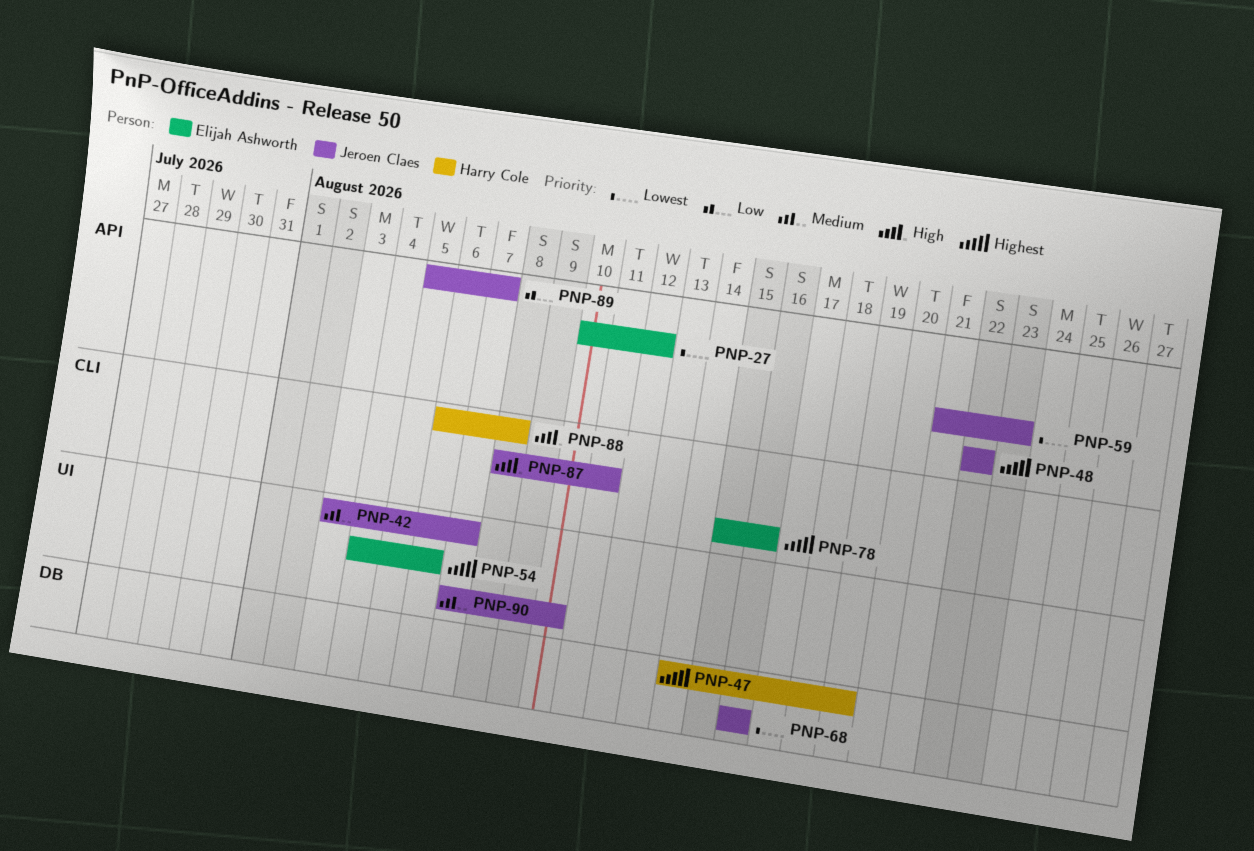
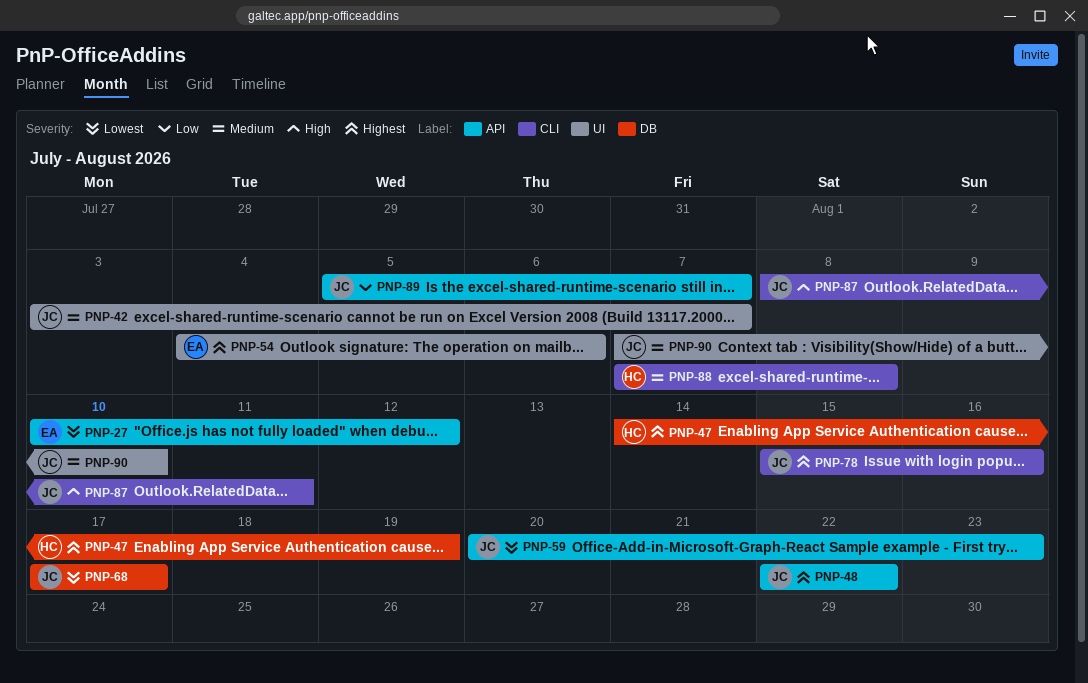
PNP-59, start: Aug 21 -> Aug 20
PNP-68, start: Aug 16 -> Aug 17
PNP-68, due: Aug 16 -> Aug 17
PNP-78, owner: Elijah Ashworth -> Jeroen Claes
PNP-88, priority: High -> Medium
PNP-88, start: Aug 6 -> Aug 7

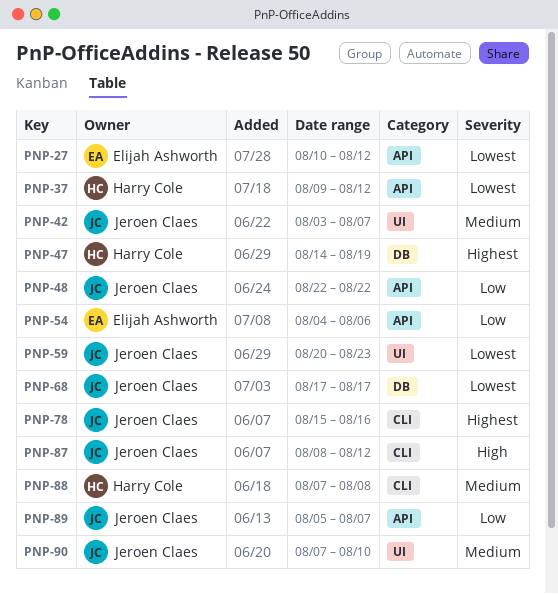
PNP-37: none -> present
PNP-48, priority: Highest -> Low
PNP-54, priority: Highest -> Low
PNP-54, label: UI -> API
PNP-59, label: API -> UI
PNP-87, due: Aug 11 -> Aug 12

